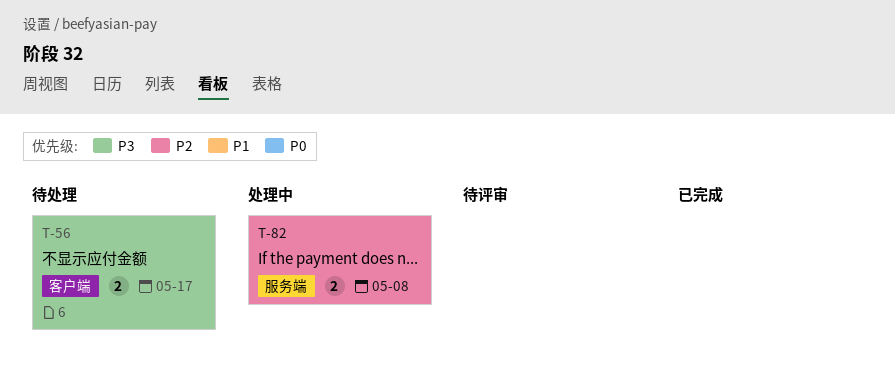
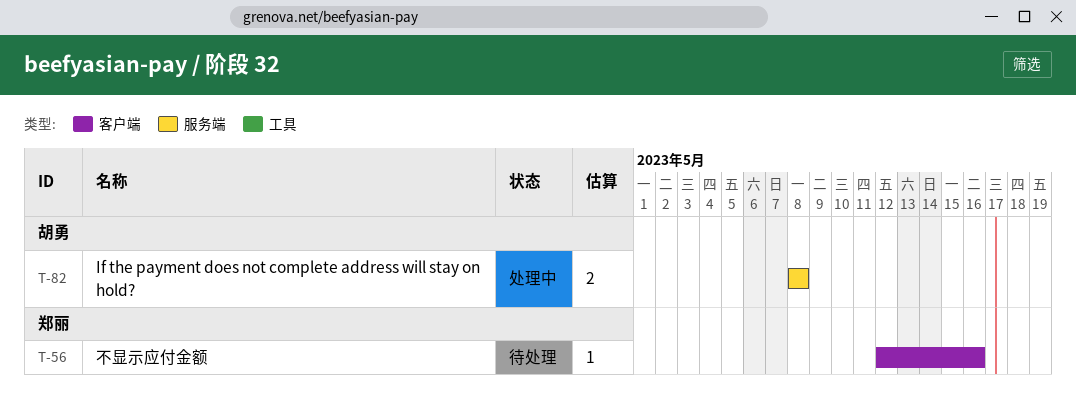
T-56, estimate: 2 -> 1
T-56, due: May 17 -> May 16

